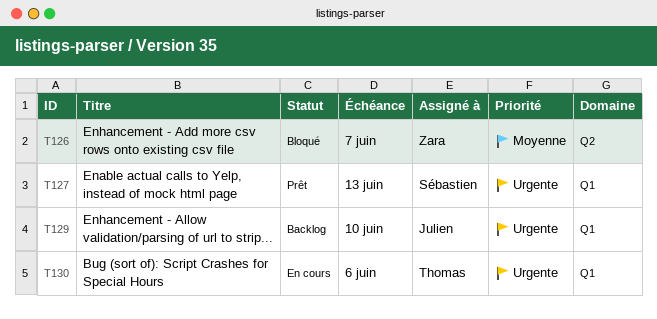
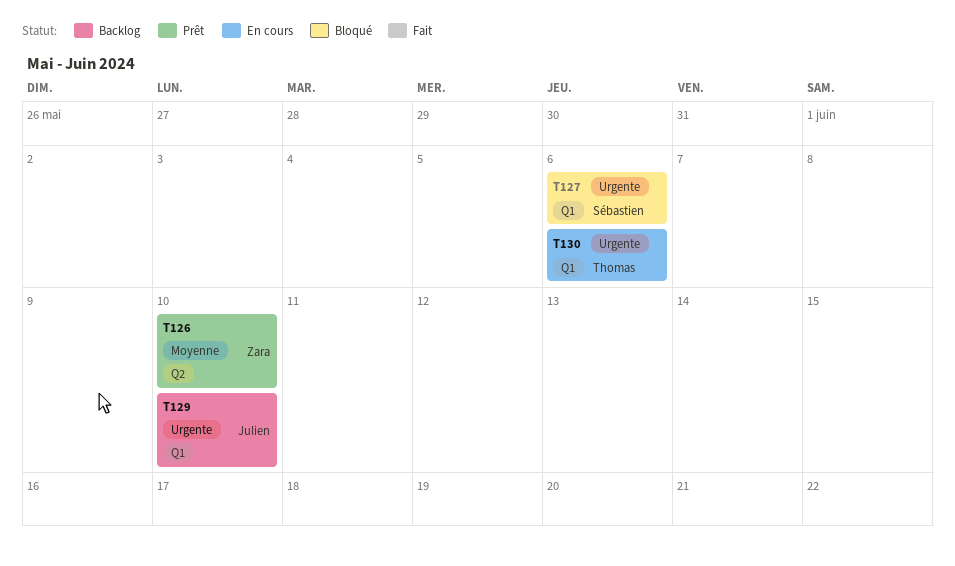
T126, status: Bloqué -> Prêt
T126, due: Jun 7 -> Jun 10
T127, status: Prêt -> Bloqué
T127, due: Jun 13 -> Jun 6

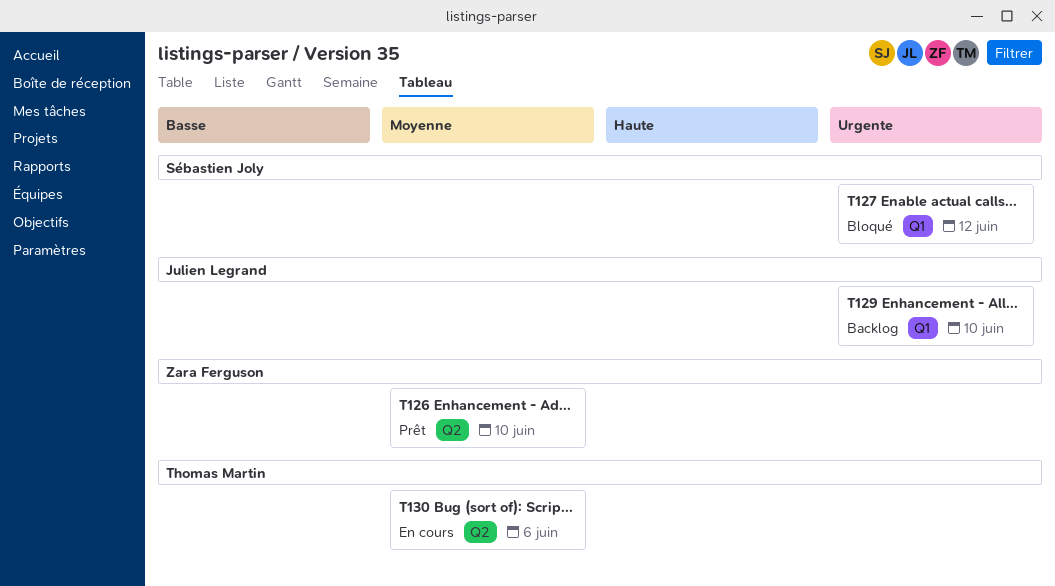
T127, due: Jun 6 -> Jun 12
T130, priority: Urgente -> Moyenne
T130, label: Q1 -> Q2

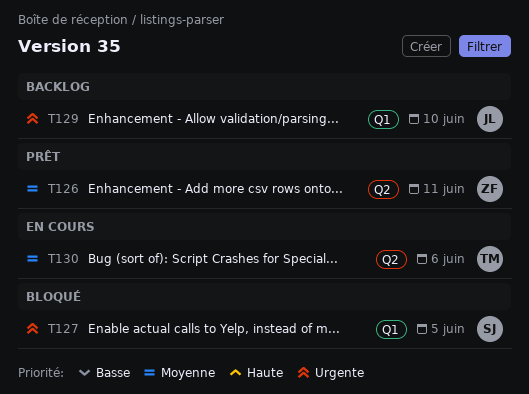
T126, due: Jun 10 -> Jun 11
T127, due: Jun 12 -> Jun 5

